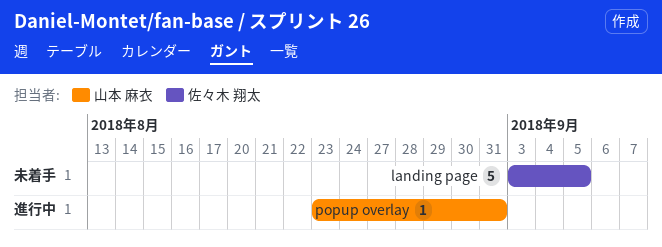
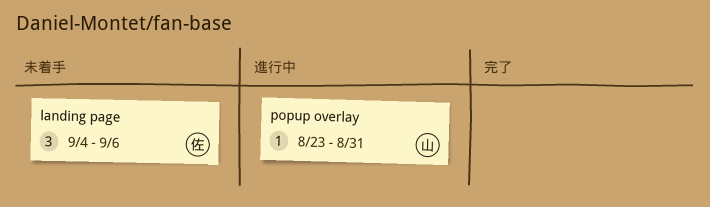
landing page, estimate: 5 -> 3
landing page, start: Sep 3 -> Sep 4
landing page, due: Sep 5 -> Sep 6

